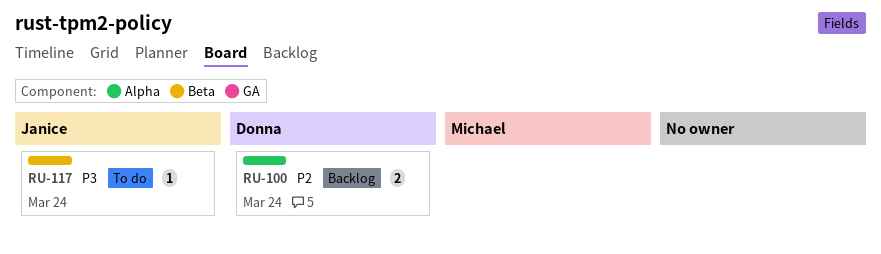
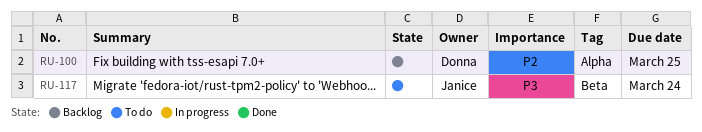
RU-100, due: Mar 24 -> Mar 25

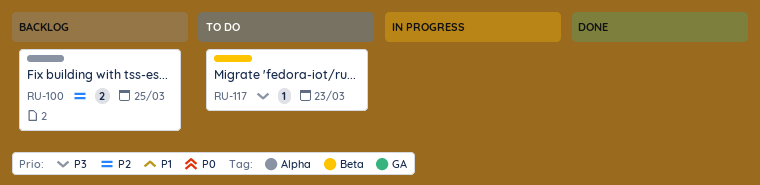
RU-117, due: Mar 24 -> Mar 23

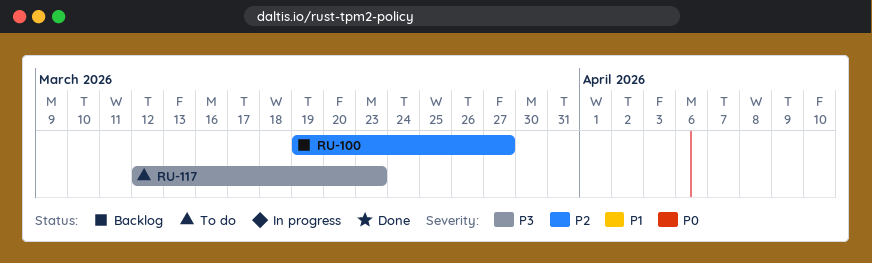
RU-100, due: Mar 25 -> Mar 27

